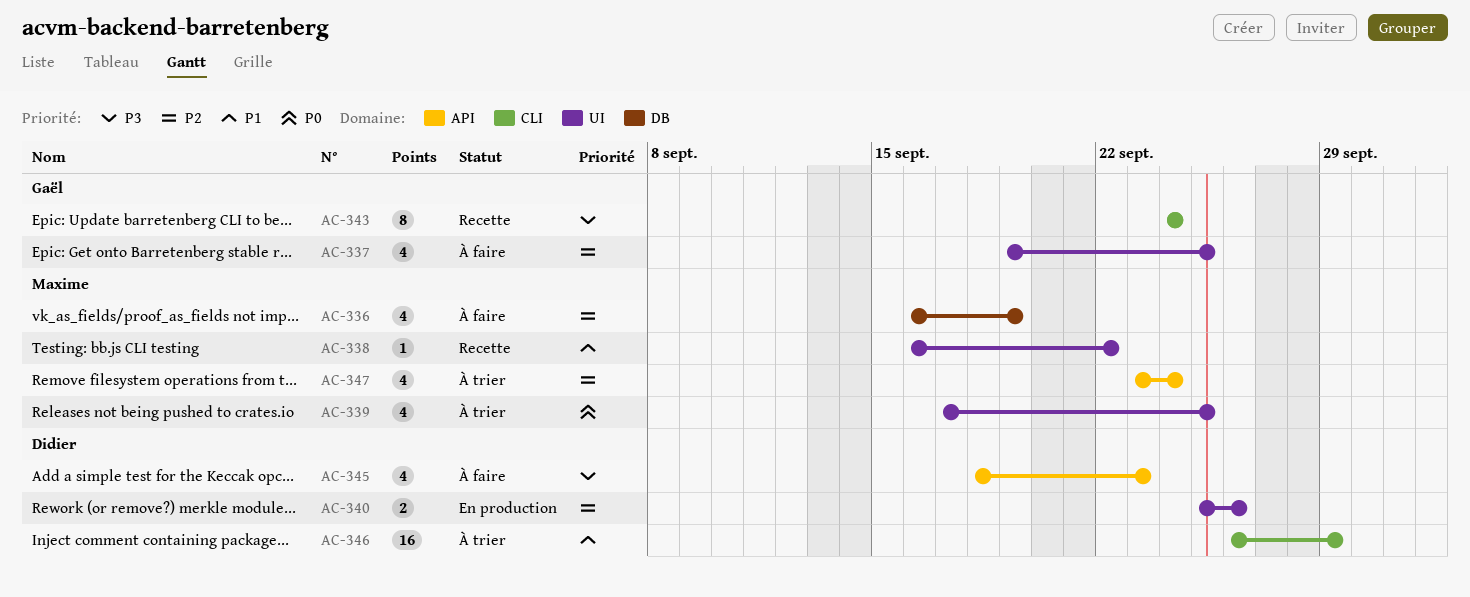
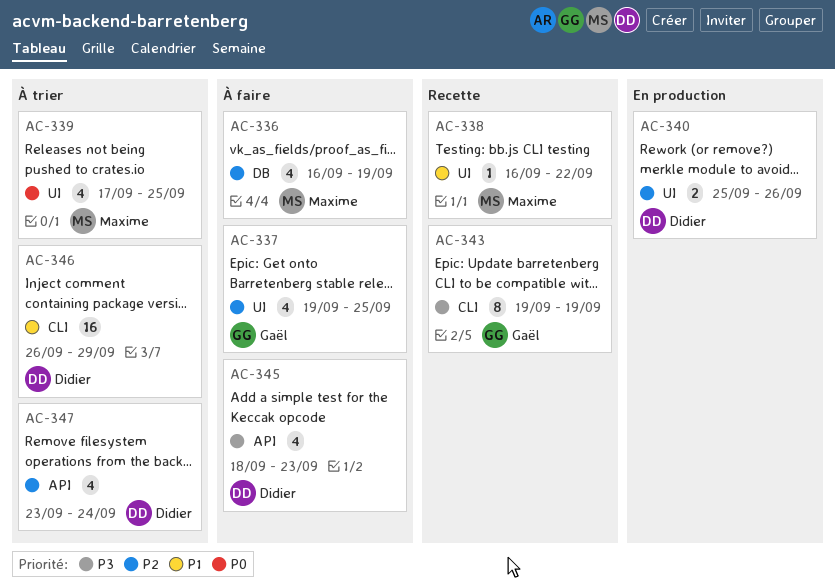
AC-343, start: Sep 24 -> Sep 19
AC-343, due: Sep 24 -> Sep 19
AC-347, owner: Maxime -> Didier

